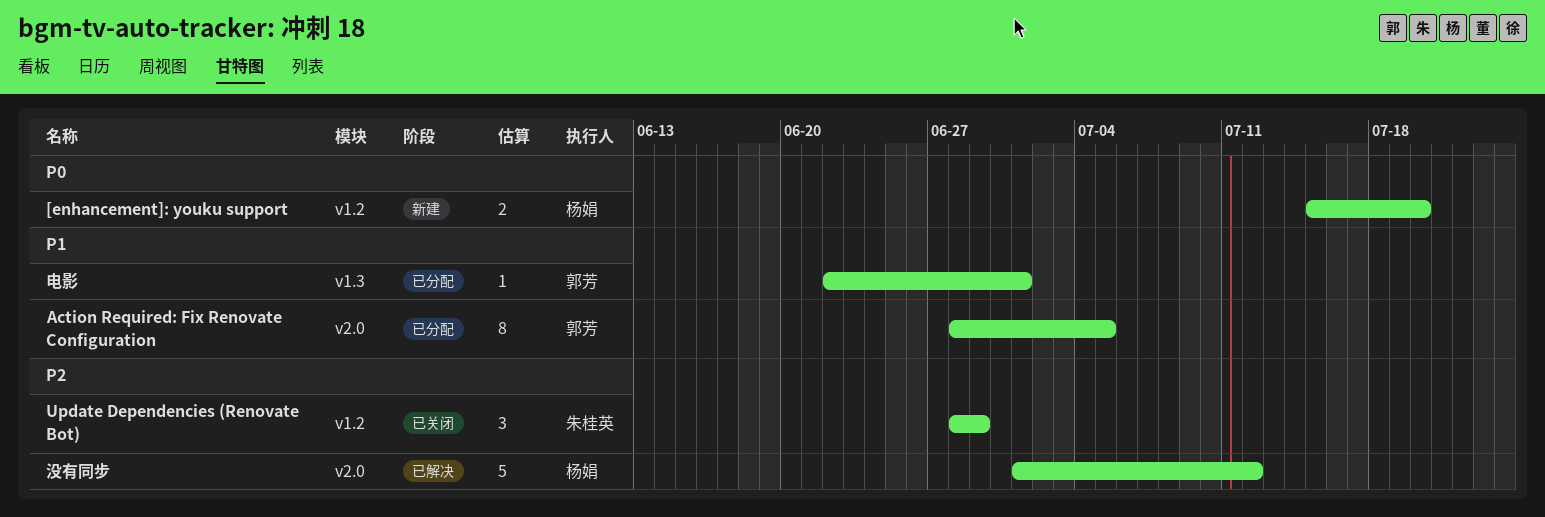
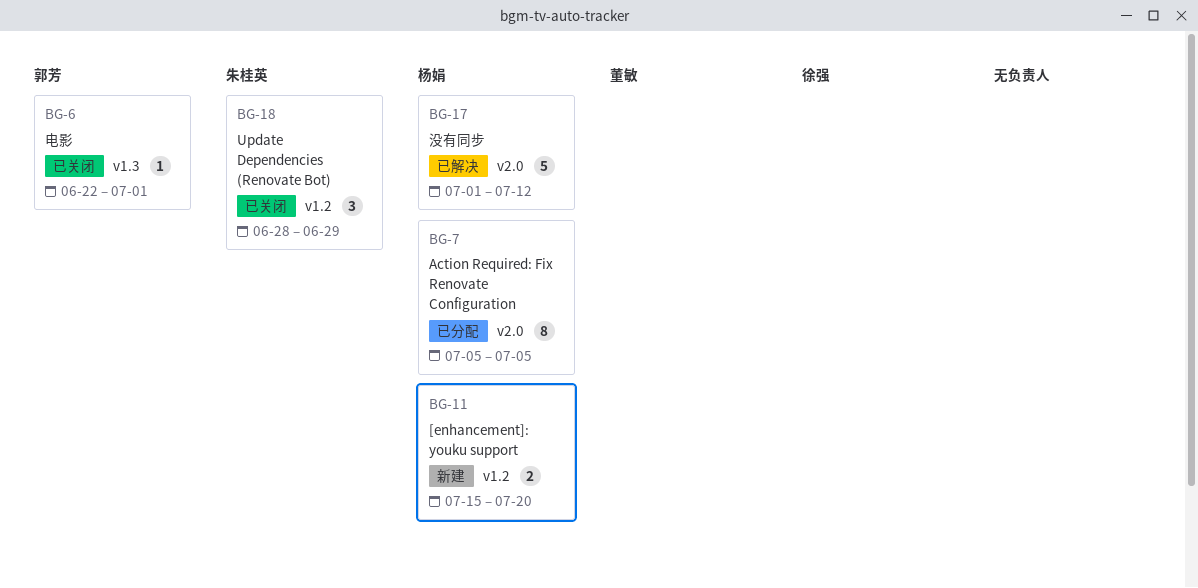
Action Required: Fix Renovate Configuration, owner: 郭芳 -> 杨娟
Action Required: Fix Renovate Configuration, start: Jun 28 -> Jul 5
电影, status: 已分配 -> 已关闭

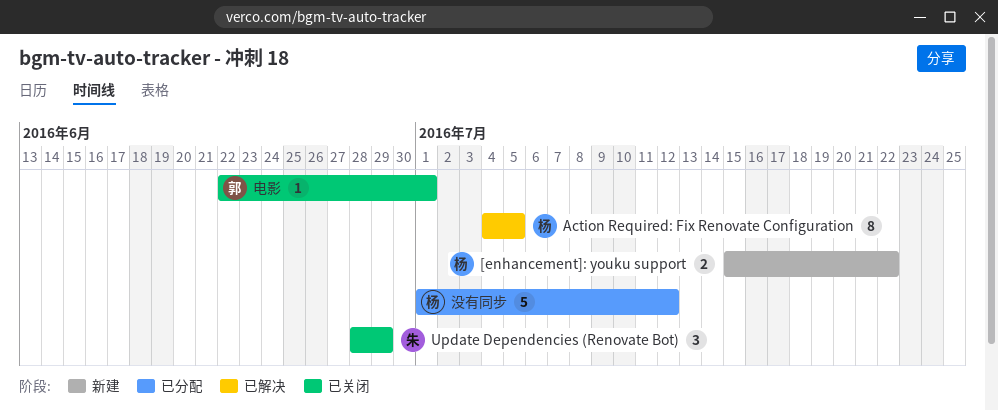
[enhancement]: youku support, due: Jul 20 -> Jul 22
Action Required: Fix Renovate Configuration, status: 已分配 -> 已解决
Action Required: Fix Renovate Configuration, start: Jul 5 -> Jul 4
没有同步, status: 已解决 -> 已分配

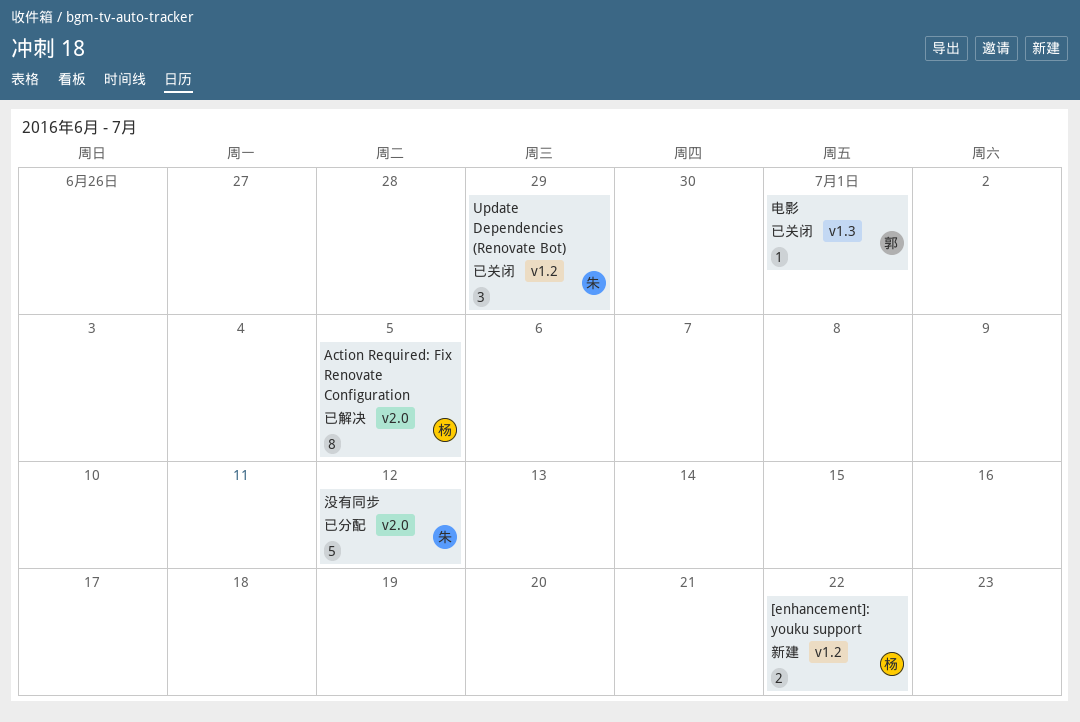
没有同步, owner: 杨 -> 朱

